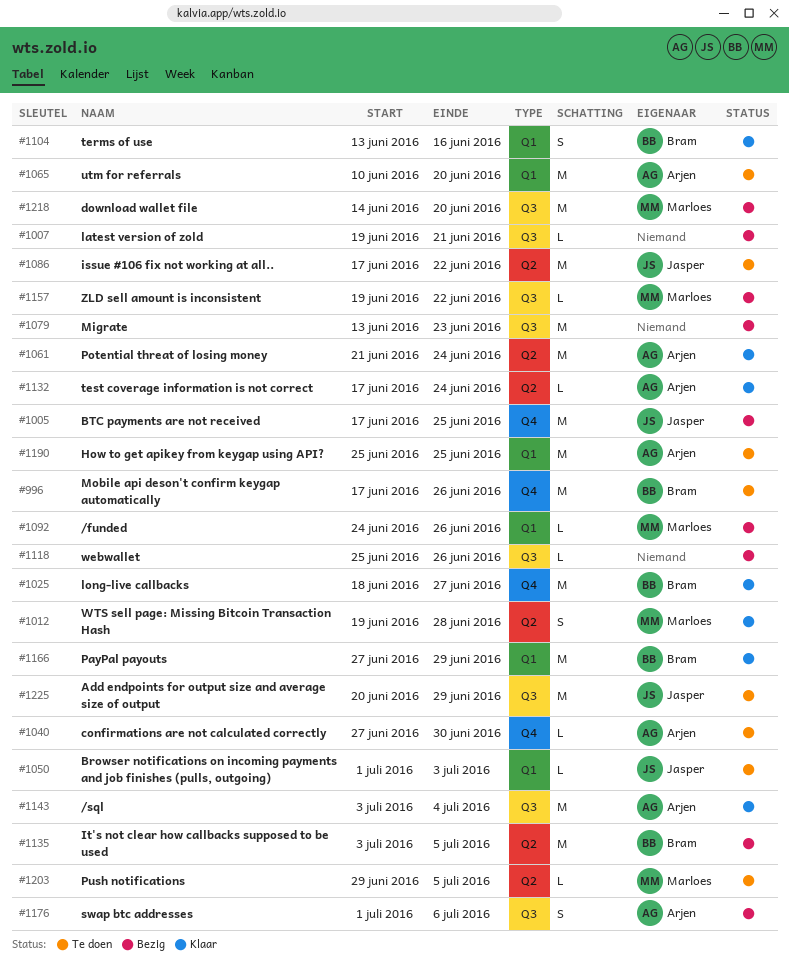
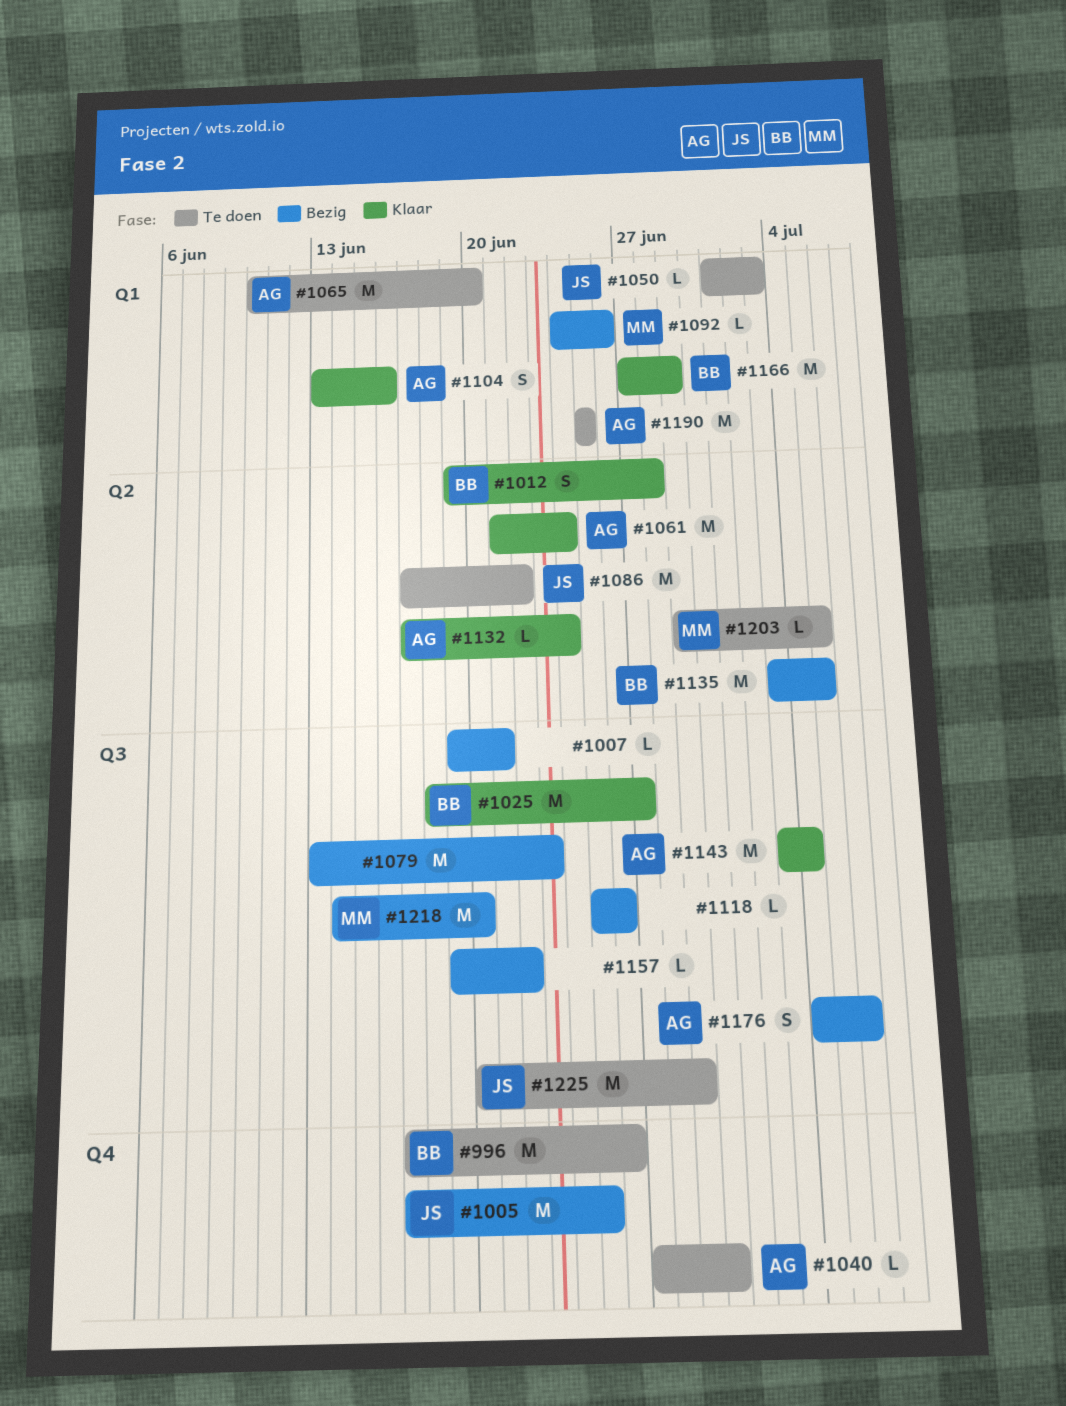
#1012, owner: Marloes -> Bram
#1025, label: Q4 -> Q3
#1104, owner: Bram -> Arjen
#1157, owner: Marloes -> none
#1176, start: Jul 1 -> Jul 4

